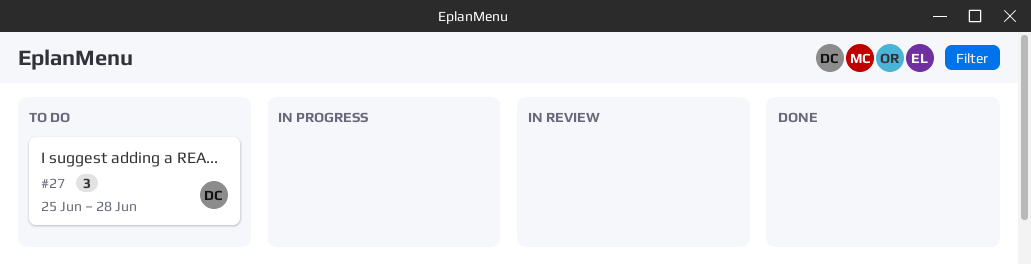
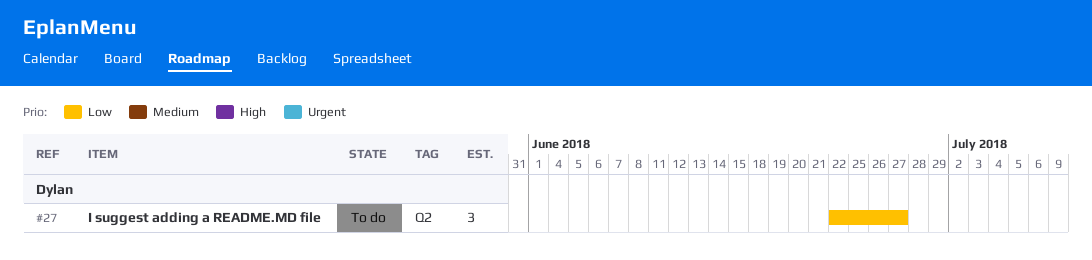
#27, start: Jun 25 -> Jun 22
#27, due: Jun 28 -> Jun 27

